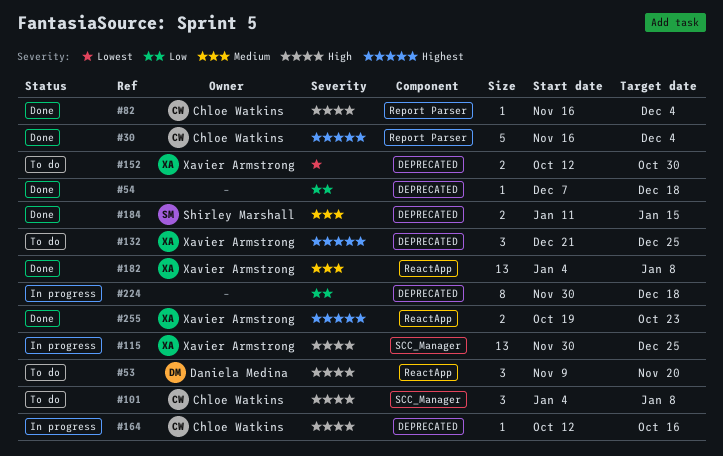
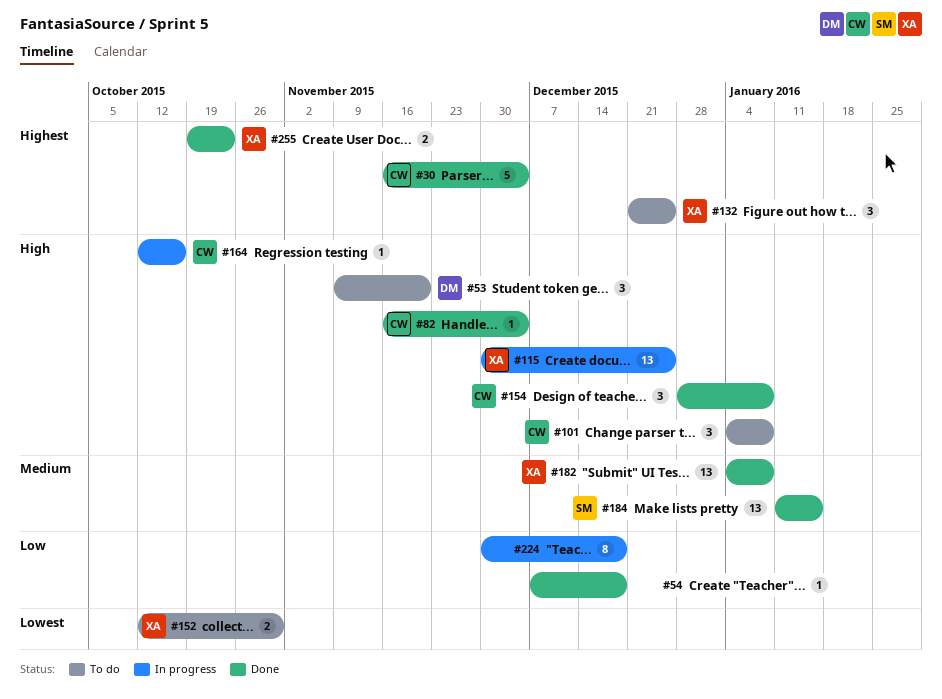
#154: none -> present
#184, estimate: 2 -> 13

